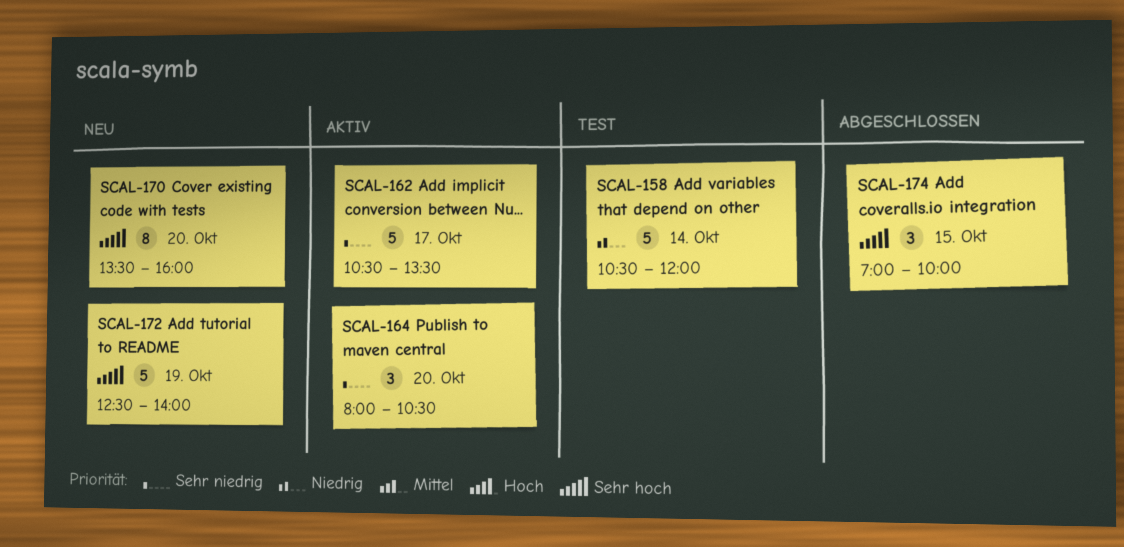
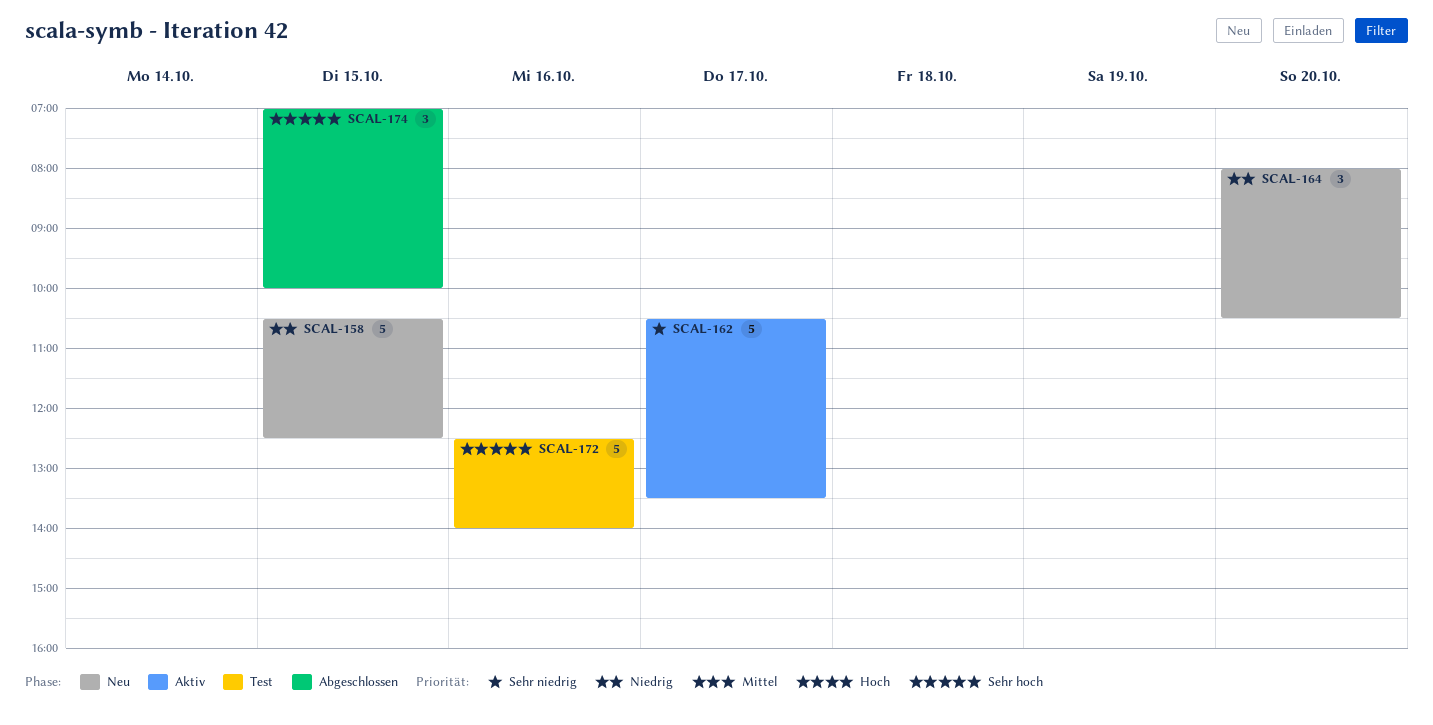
SCAL-158, status: Test -> Neu
SCAL-158, day: Oct 14 -> Oct 15
SCAL-158, ends: 12:00 -> 12:30
SCAL-164, status: Aktiv -> Neu
SCAL-164, priority: Sehr niedrig -> Niedrig
SCAL-170: present -> none
SCAL-172, status: Neu -> Test
SCAL-172, day: Oct 19 -> Oct 16

